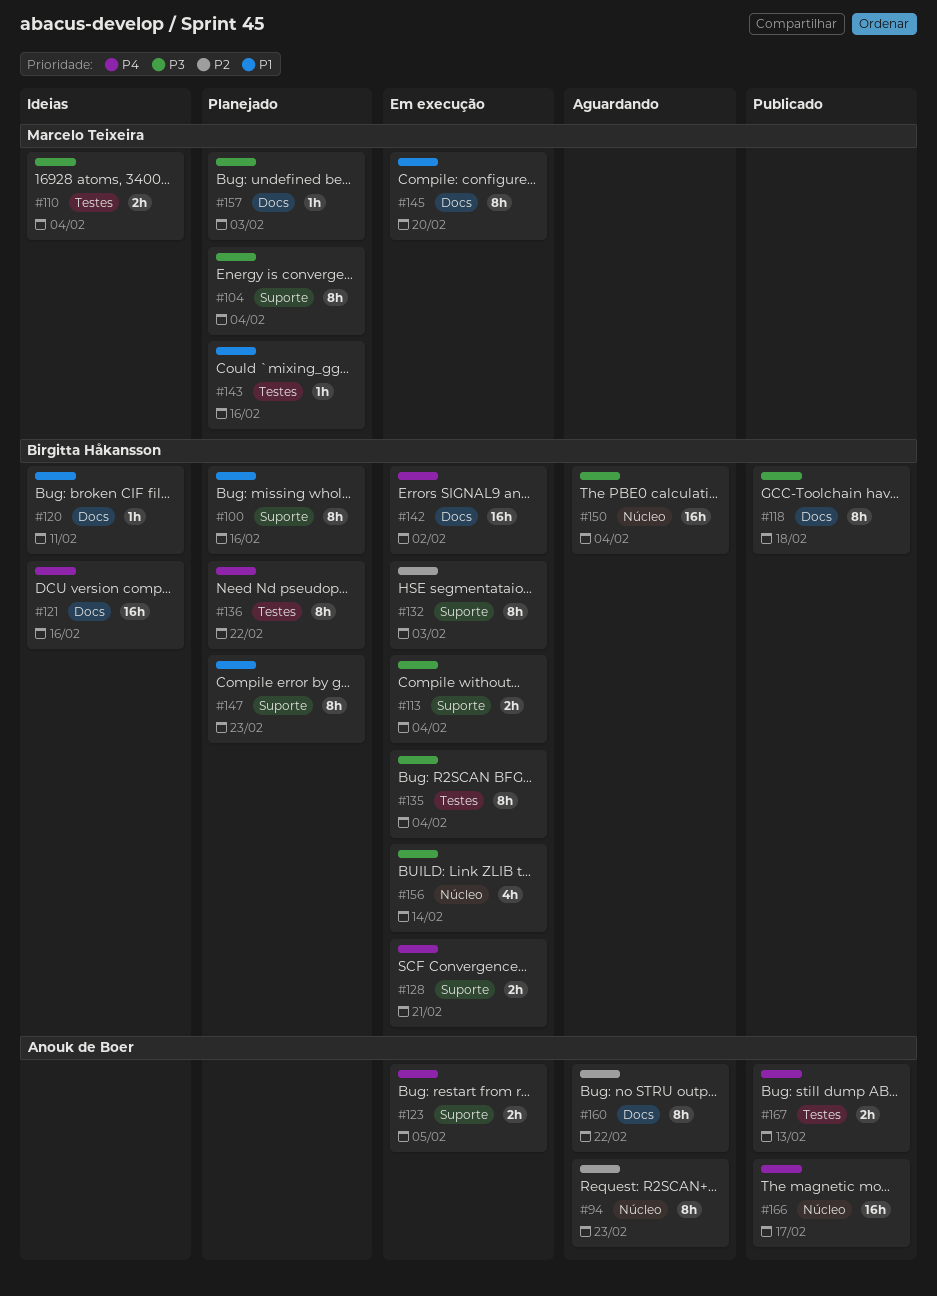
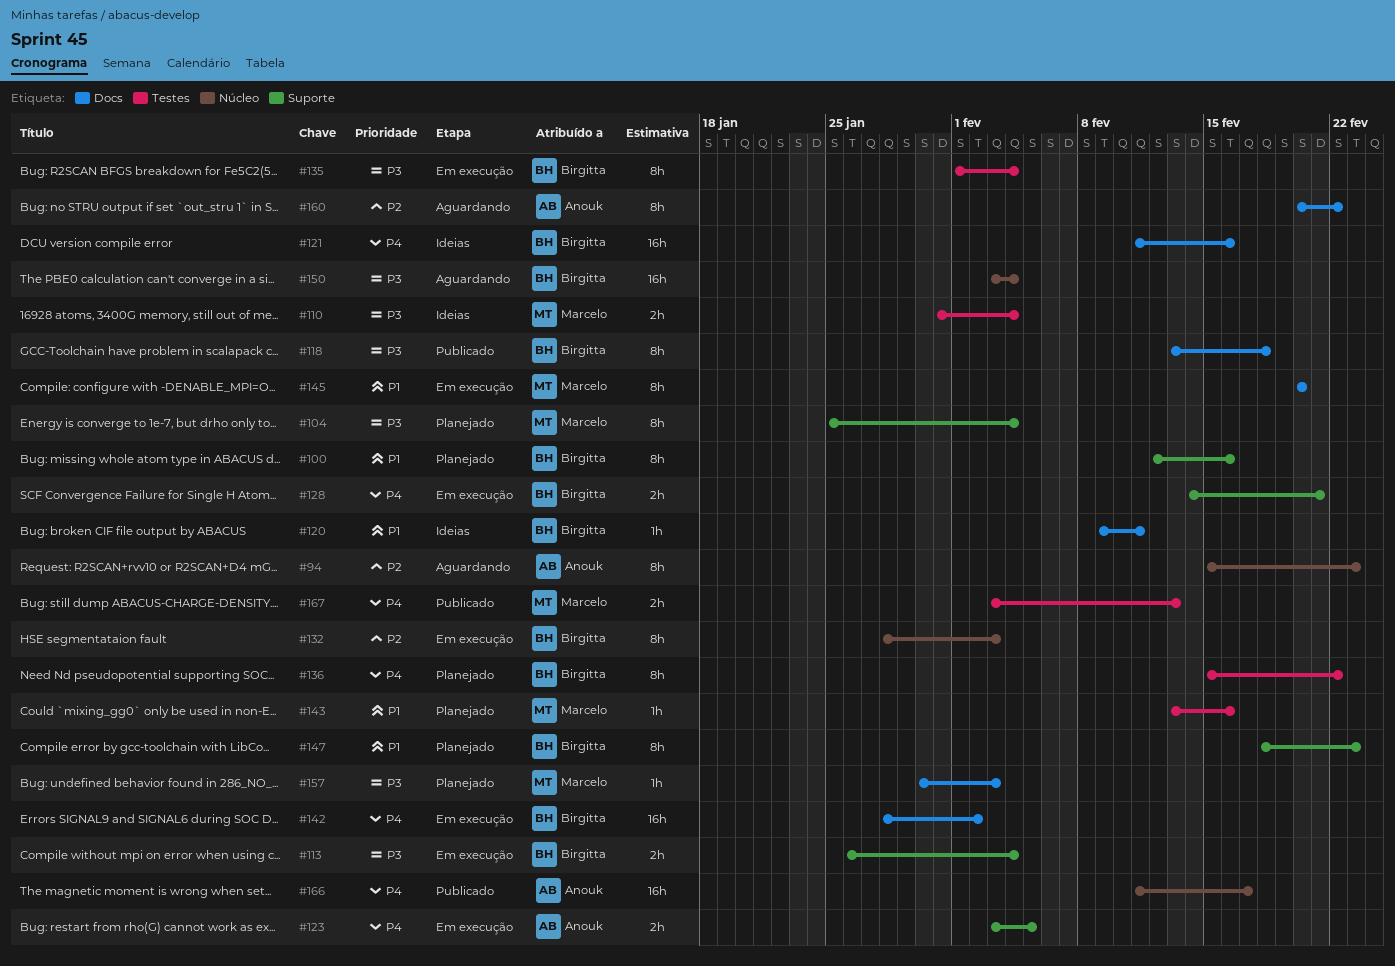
#132, label: Suporte -> Núcleo
#156: present -> none
#167, owner: Anouk de Boer -> Marcelo Teixeira

